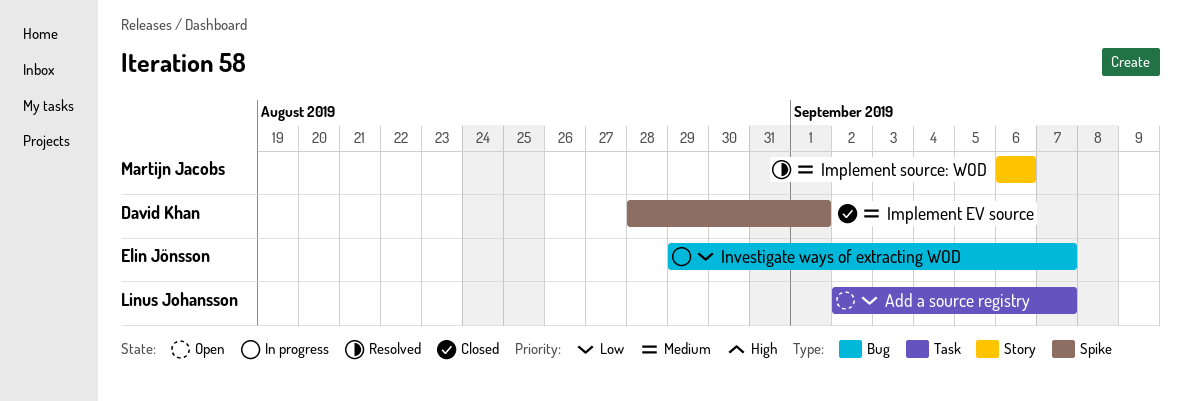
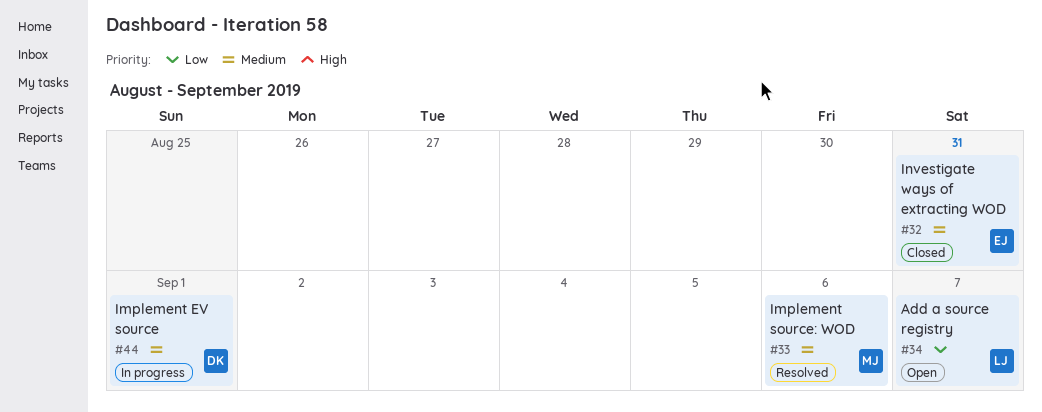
Implement EV source, status: Closed -> In progress
Investigate ways of extracting WOD, status: In progress -> Closed
Investigate ways of extracting WOD, priority: Low -> Medium
Investigate ways of extracting WOD, due: Sep 7 -> Aug 31

